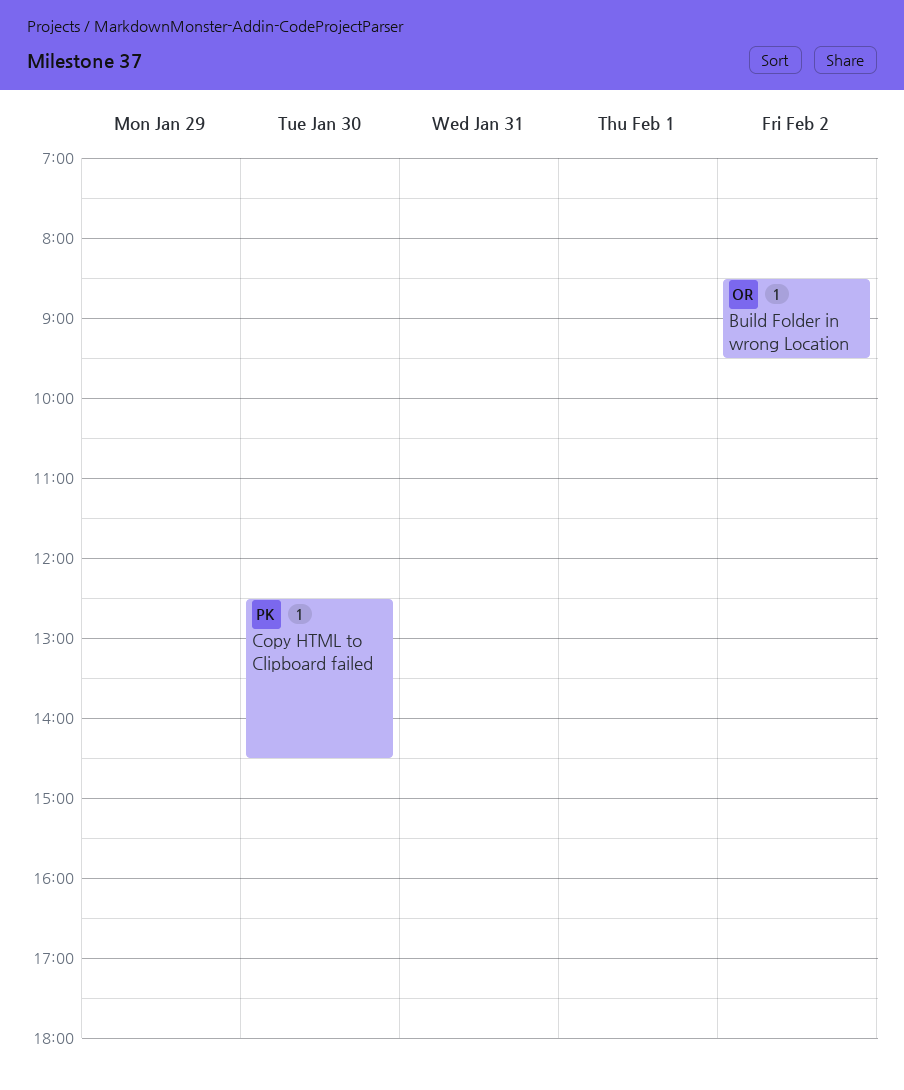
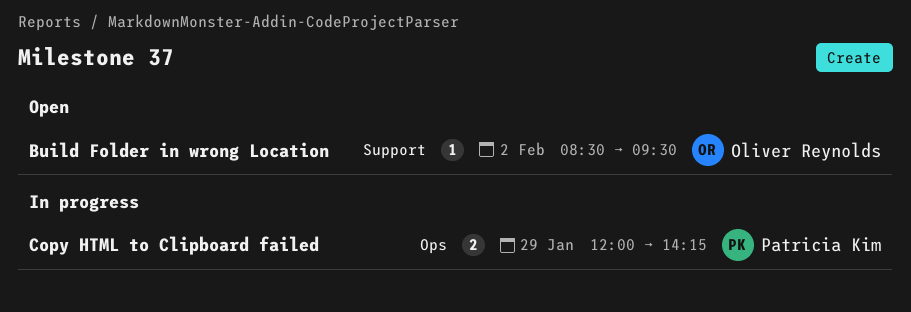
Copy HTML to Clipboard failed, estimate: 1 -> 2
Copy HTML to Clipboard failed, day: Jan 30 -> Jan 29
Copy HTML to Clipboard failed, begins: 12:30 -> 12:00
Copy HTML to Clipboard failed, ends: 14:30 -> 14:15

